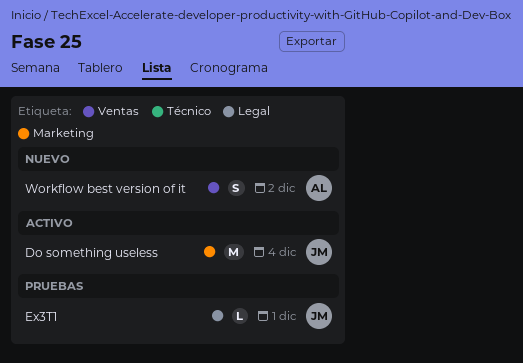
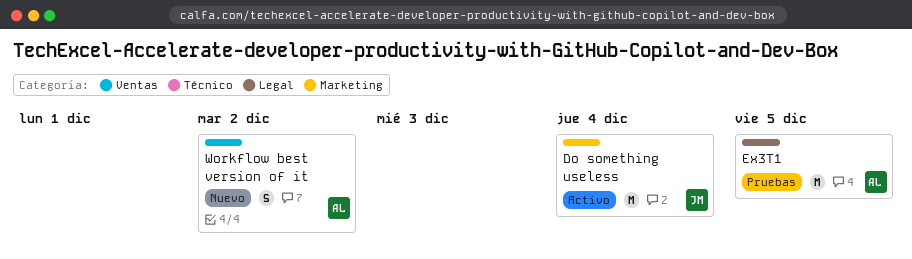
Ex3T1, owner: JM -> AL
Ex3T1, estimate: L -> M
Ex3T1, due: Dec 1 -> Dec 5

